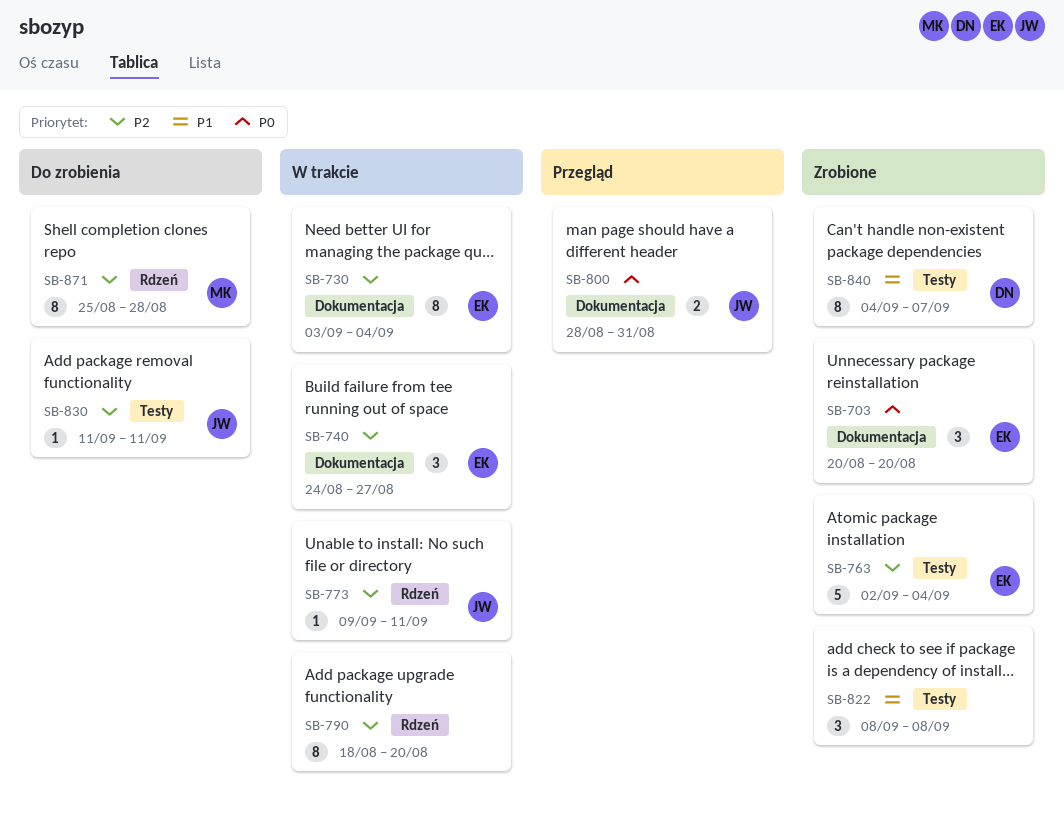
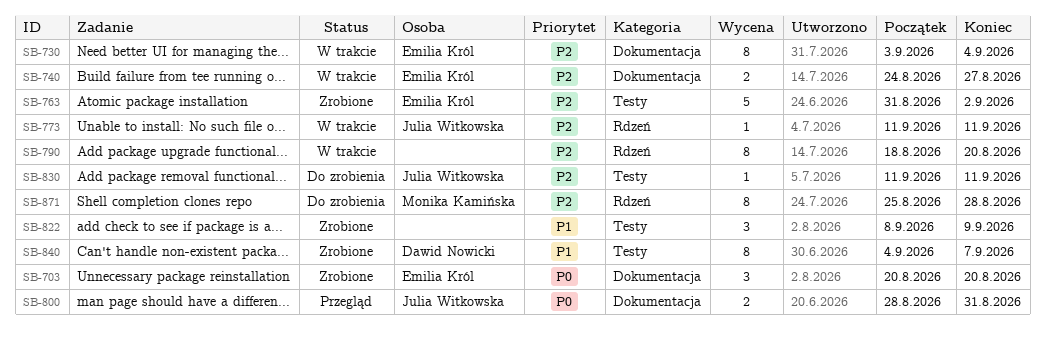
SB-740, estimate: 3 -> 2
SB-763, start: Sep 2 -> Aug 31
SB-763, due: Sep 4 -> Sep 2
SB-773, start: Sep 9 -> Sep 11
SB-822, due: Sep 8 -> Sep 9

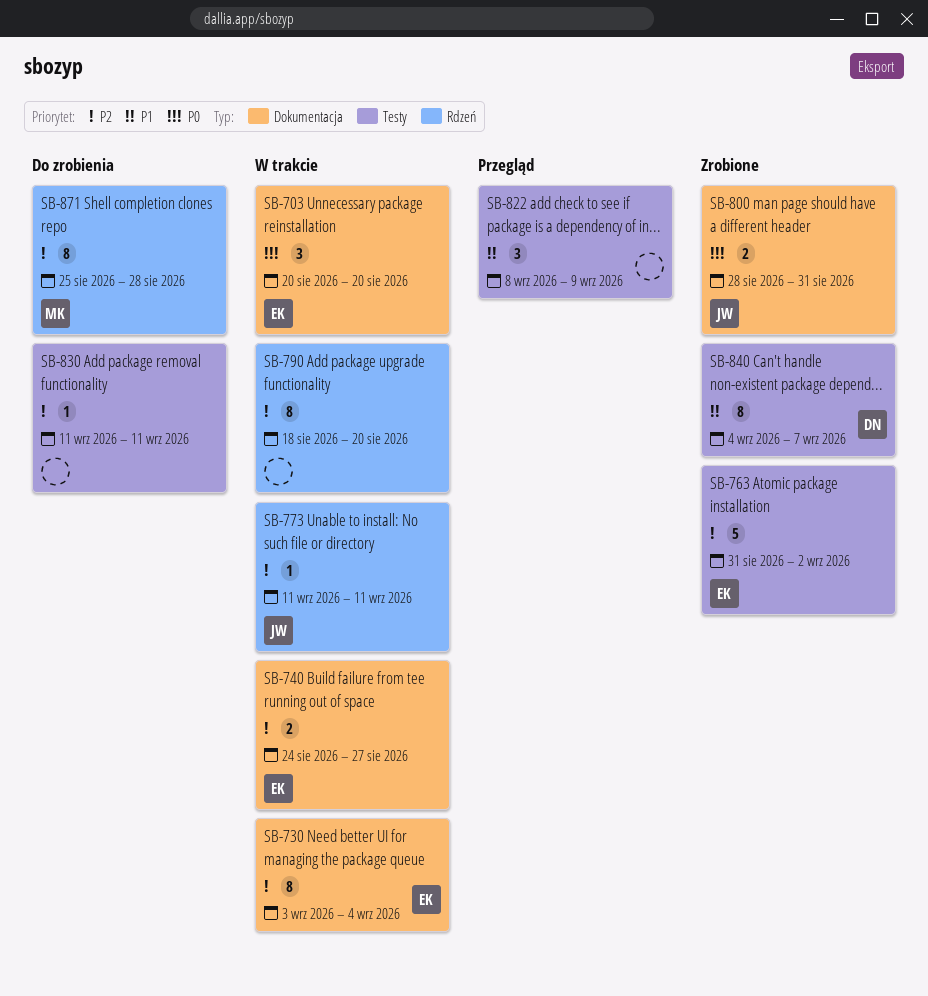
SB-703, status: Zrobione -> W trakcie
SB-800, status: Przegląd -> Zrobione
SB-822, status: Zrobione -> Przegląd
SB-830, owner: Julia Witkowska -> none

